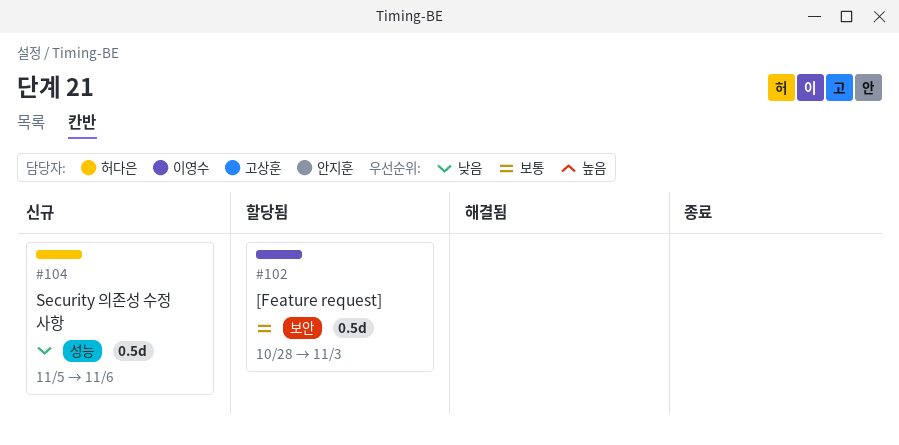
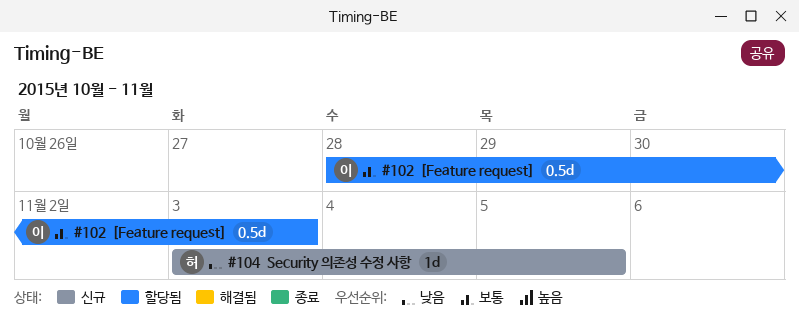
#104, estimate: 0.5d -> 1d
#104, start: Nov 5 -> Nov 3
#104, due: Nov 6 -> Nov 5

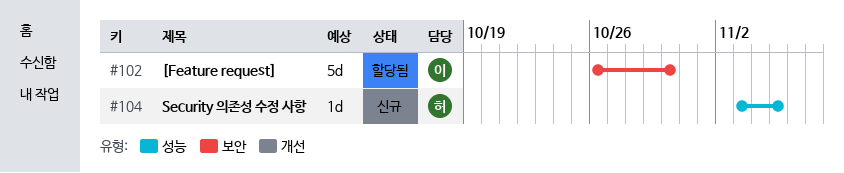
#102, estimate: 0.5d -> 5d
#102, start: Oct 28 -> Oct 26
#102, due: Nov 3 -> Oct 30

